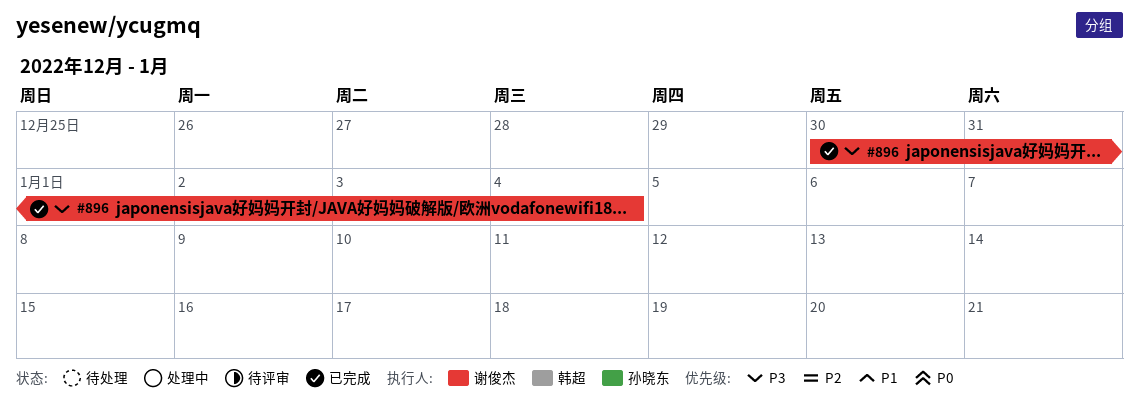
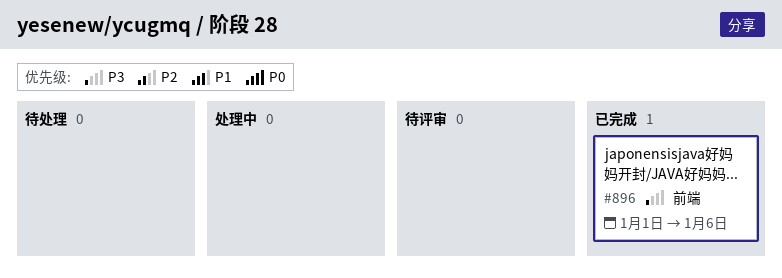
#896, start: Dec 30 -> Jan 1
#896, due: Jan 4 -> Jan 6

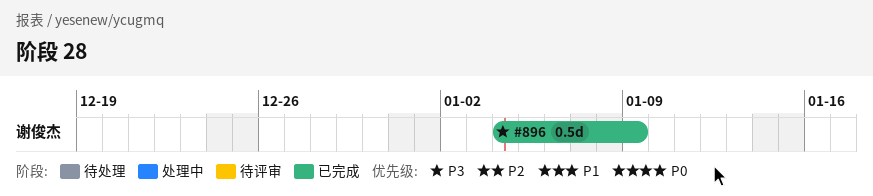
#896, start: Jan 1 -> Jan 4
#896, due: Jan 6 -> Jan 9

